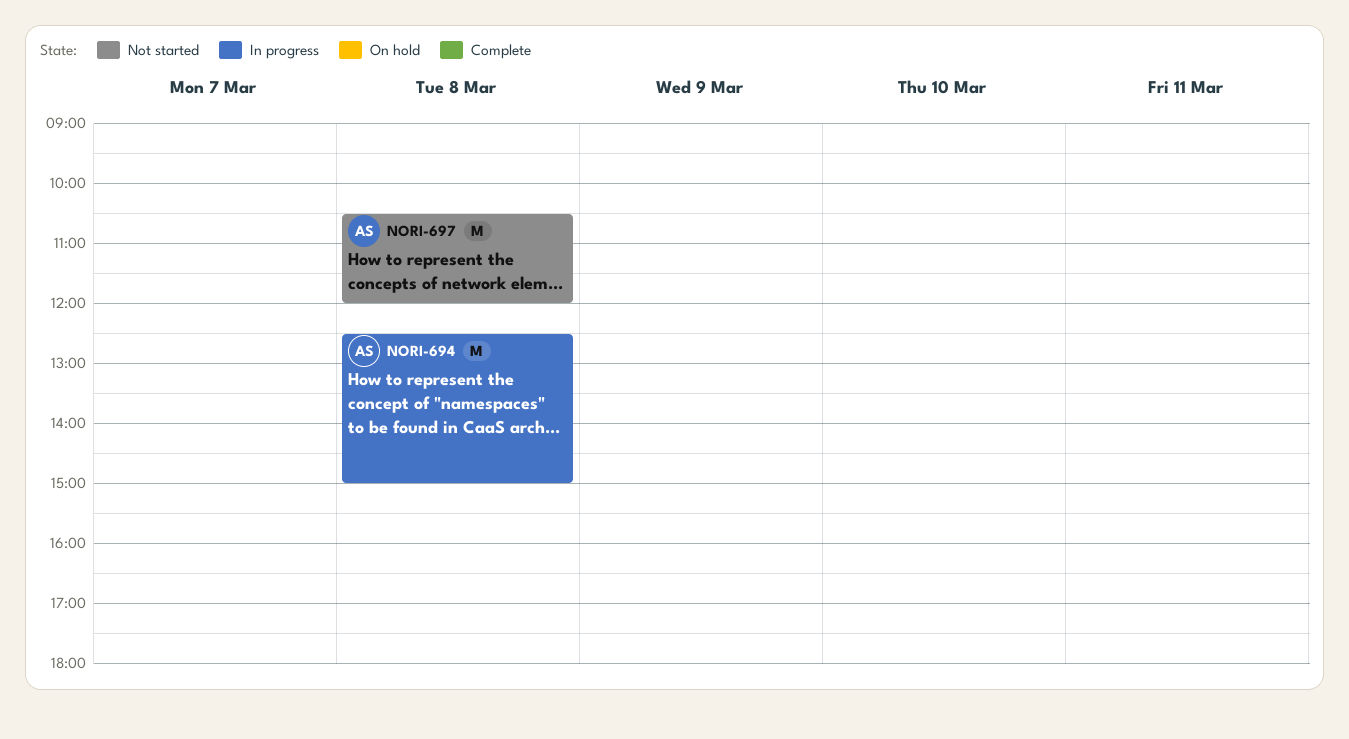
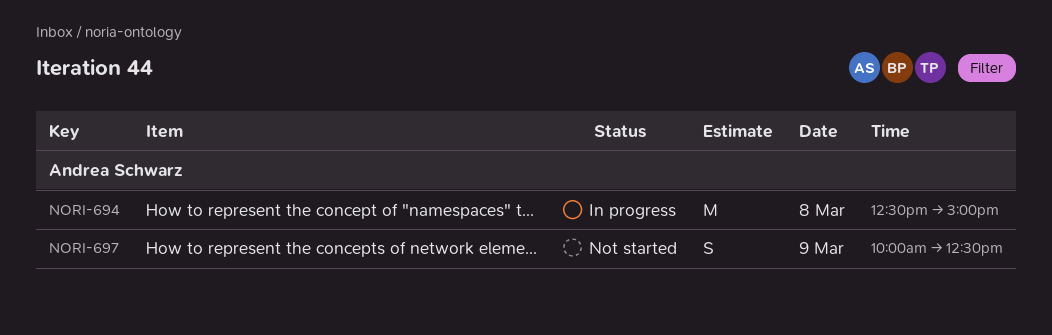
NORI-697, estimate: M -> S
NORI-697, day: Mar 8 -> Mar 9
NORI-697, begins: 10:30 -> 10:00
NORI-697, ends: 12:00 -> 12:30

